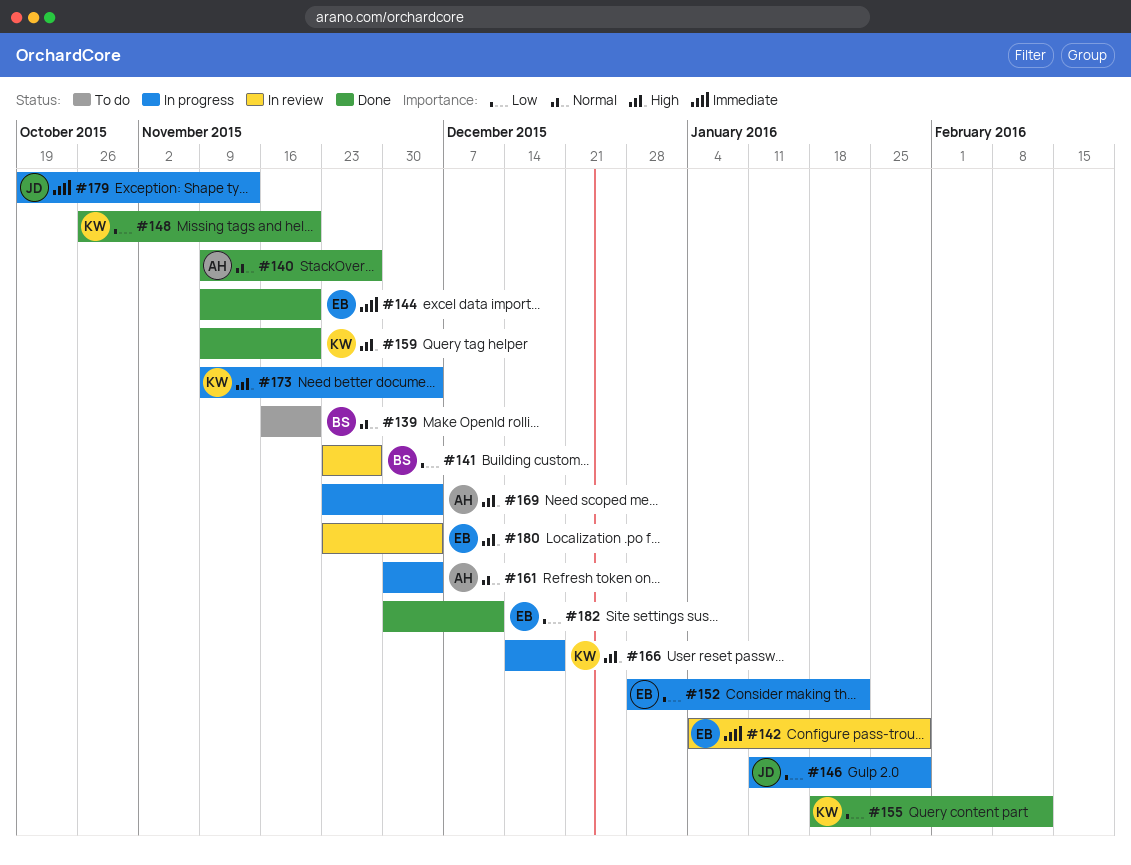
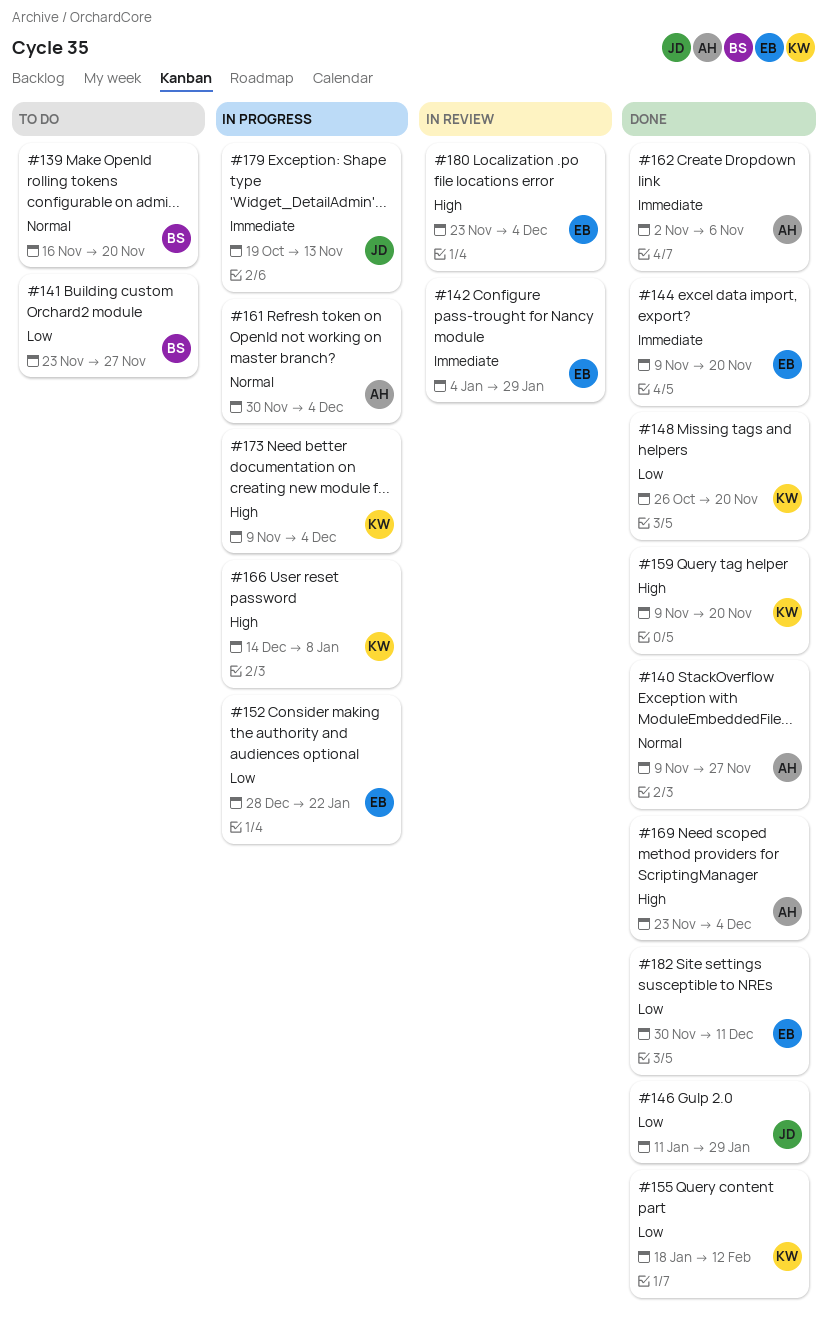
#141, status: In review -> To do
#146, status: In progress -> Done
#162: none -> present
#166, due: Dec 18 -> Jan 8
#169, status: In progress -> Done

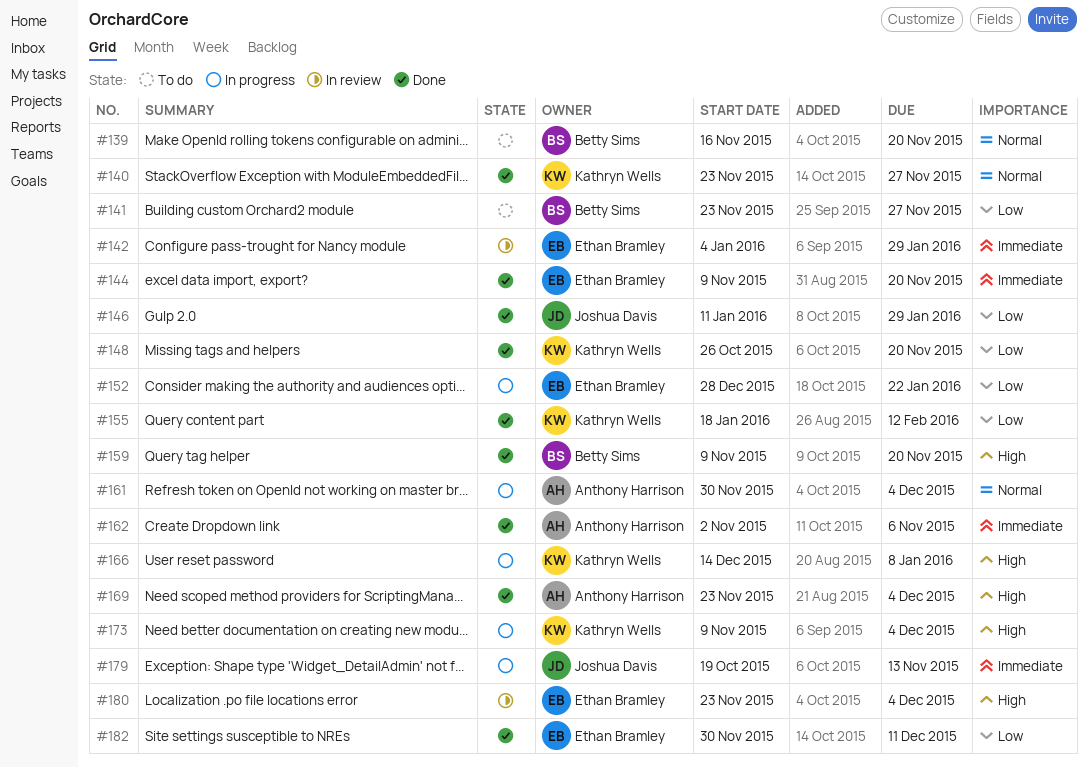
#140, owner: Anthony Harrison -> Kathryn Wells
#140, start: Nov 9 -> Nov 23
#159, owner: Kathryn Wells -> Betty Sims

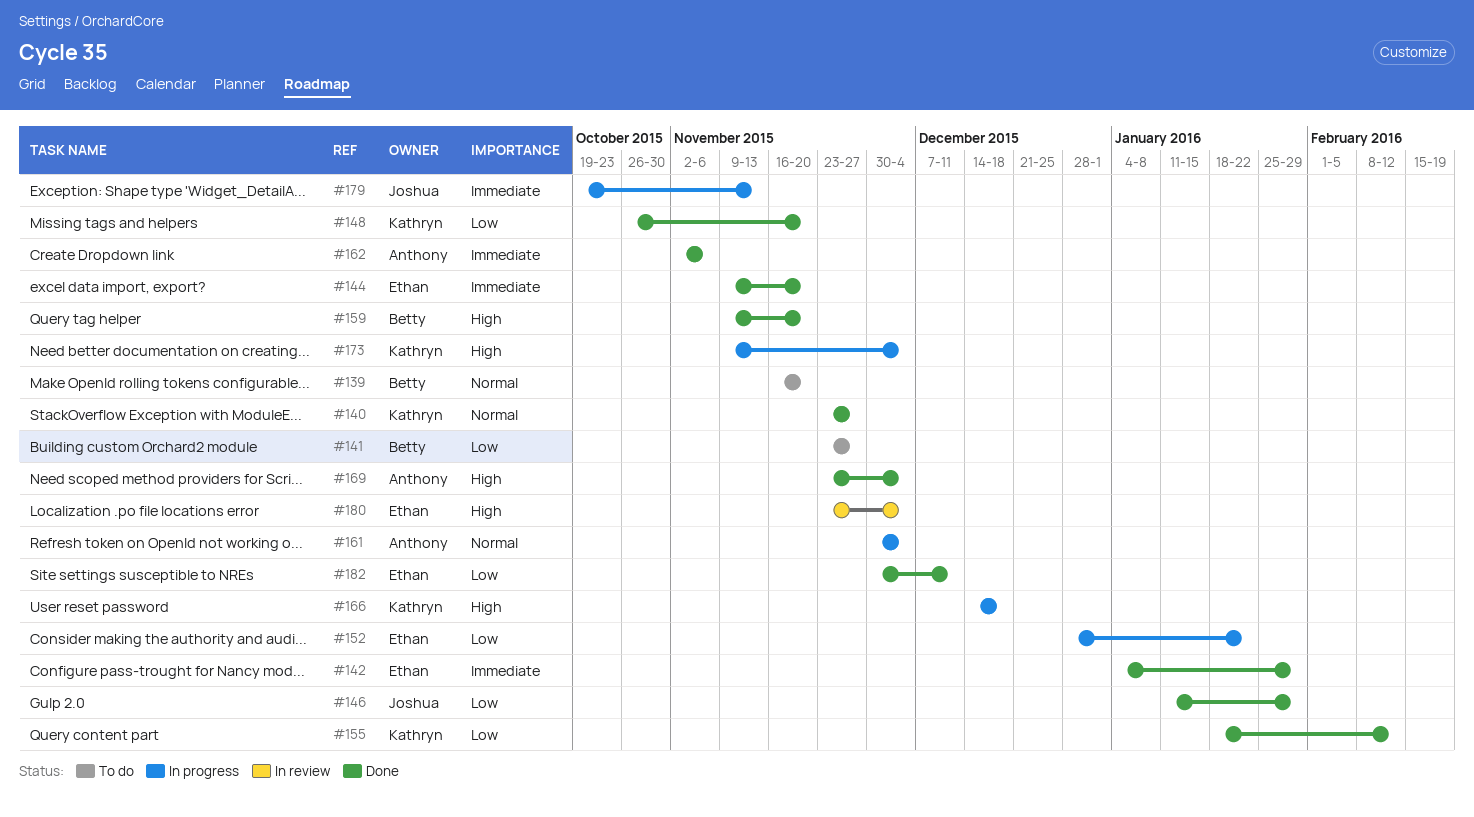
#142, status: In review -> Done
#166, due: Jan 8 -> Dec 18

